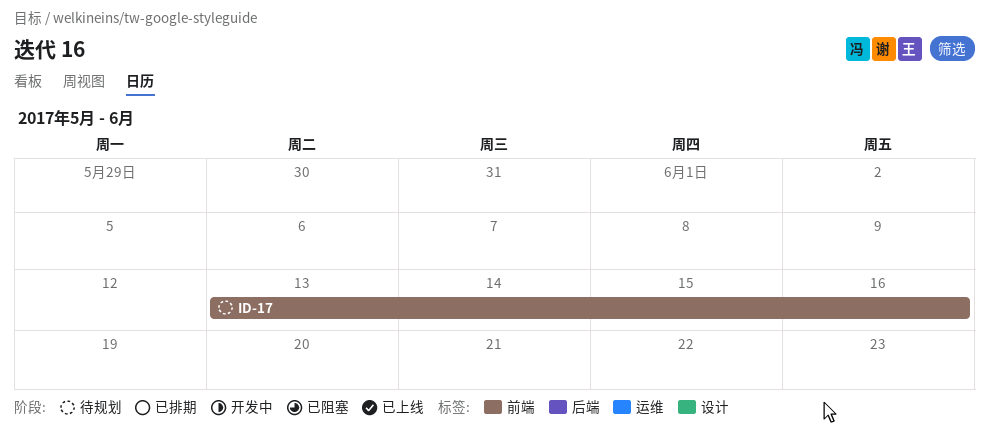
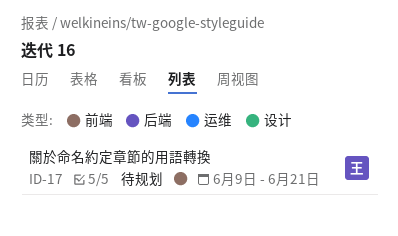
ID-17, start: Jun 13 -> Jun 9
ID-17, due: Jun 16 -> Jun 21

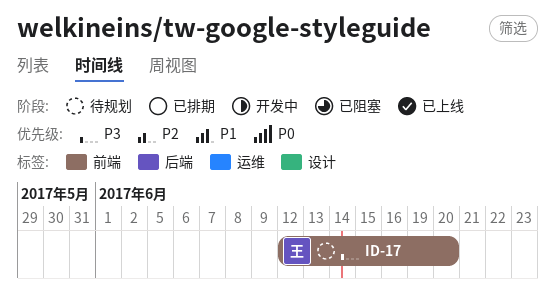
ID-17, start: Jun 9 -> Jun 12
ID-17, due: Jun 21 -> Jun 20

